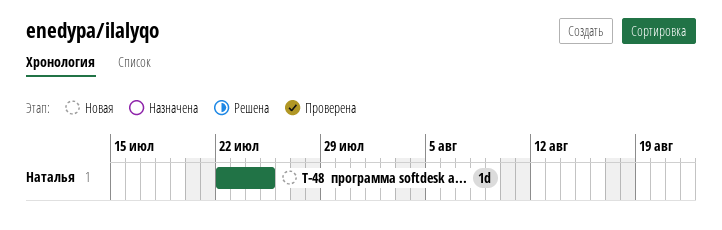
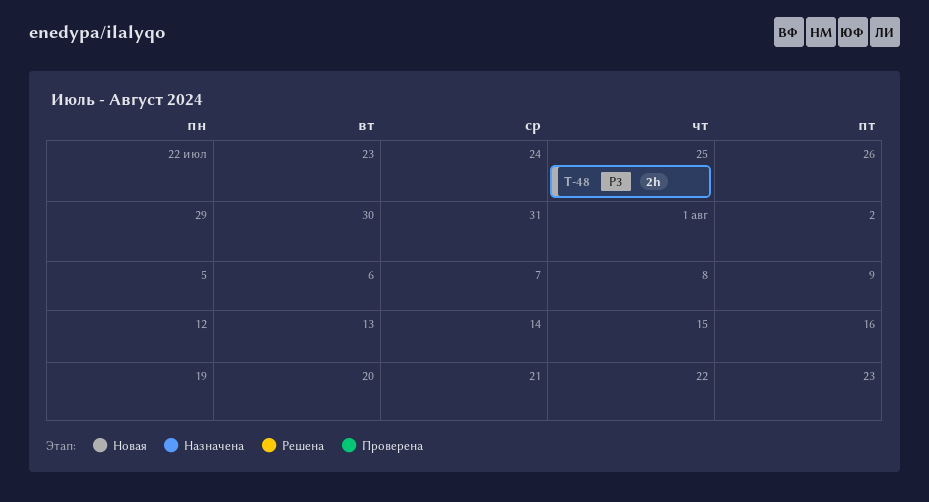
T-48, estimate: 1d -> 2h

